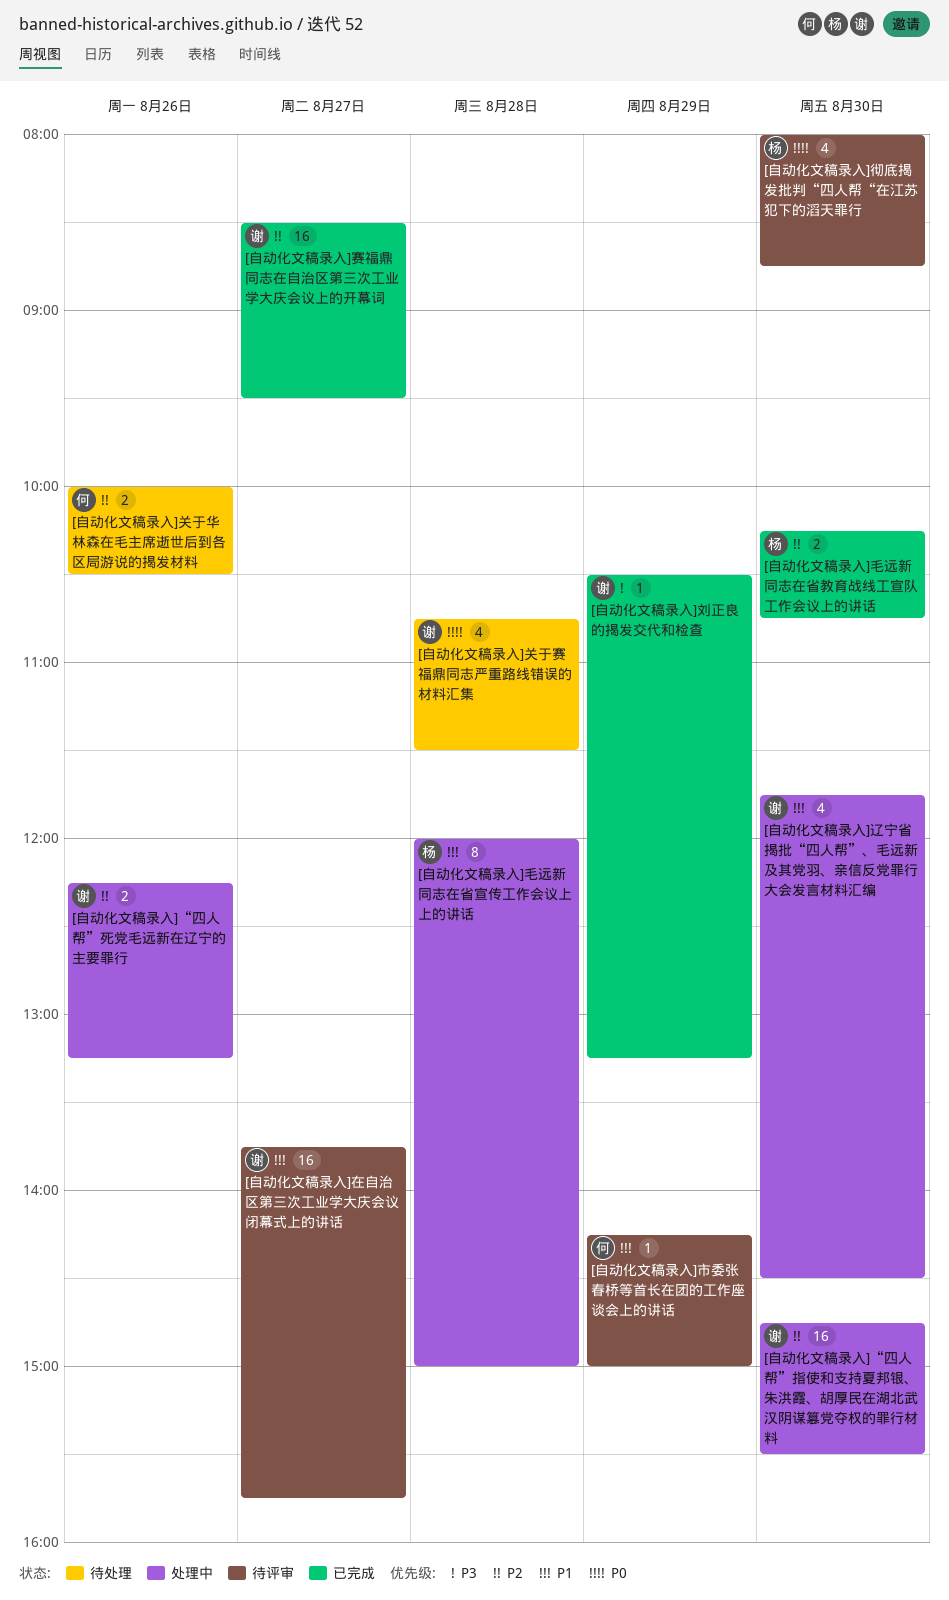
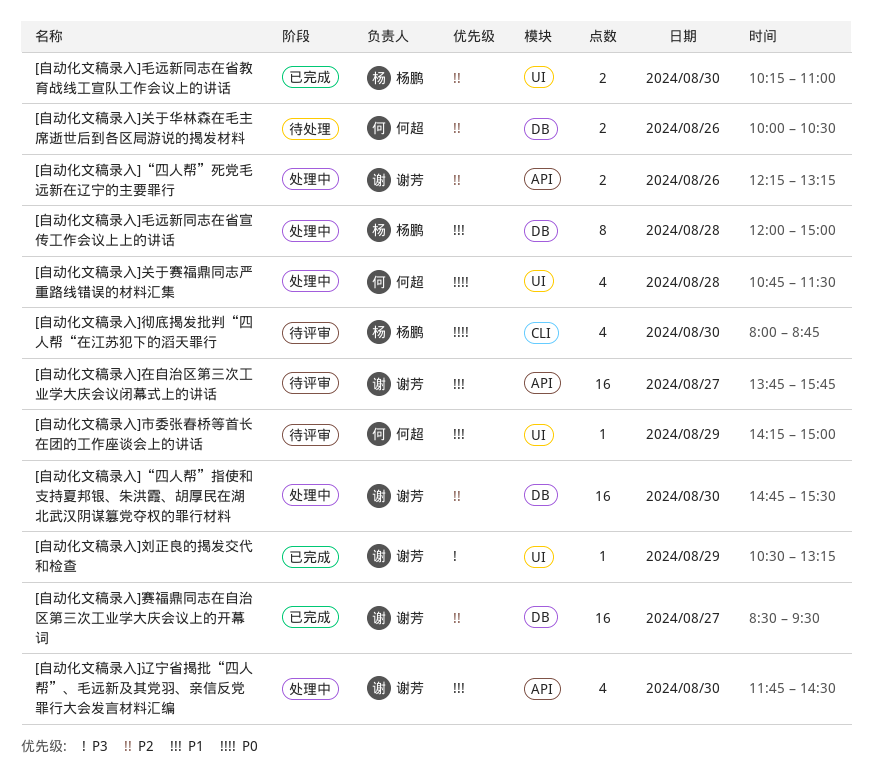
[自动化文稿录入]关于赛福鼎同志严重路线错误的材料汇集, status: 待处理 -> 处理中
[自动化文稿录入]关于赛福鼎同志严重路线错误的材料汇集, owner: 谢芳 -> 何超
[自动化文稿录入]毛远新同志在省教育战线工宣队工作会议上的讲话, ends: 10:45 -> 11:00

